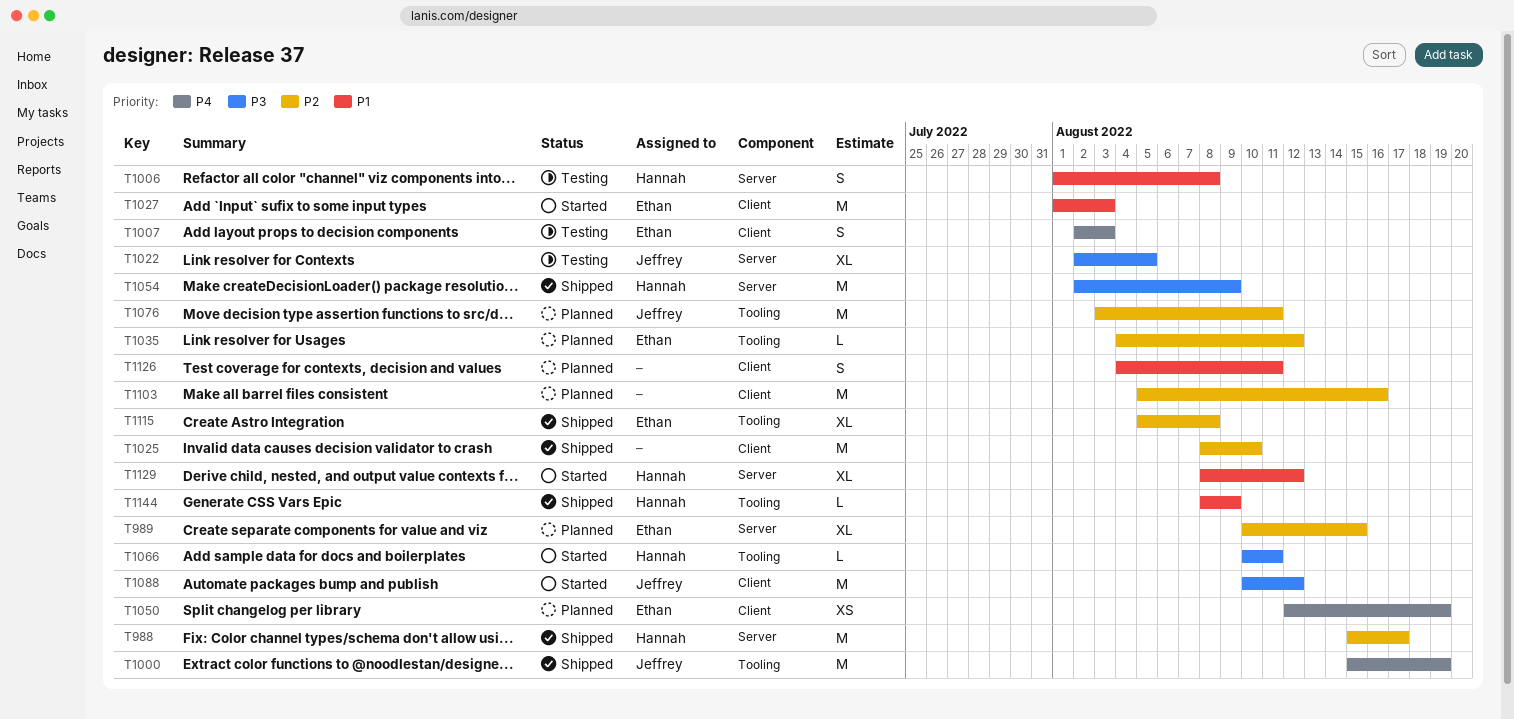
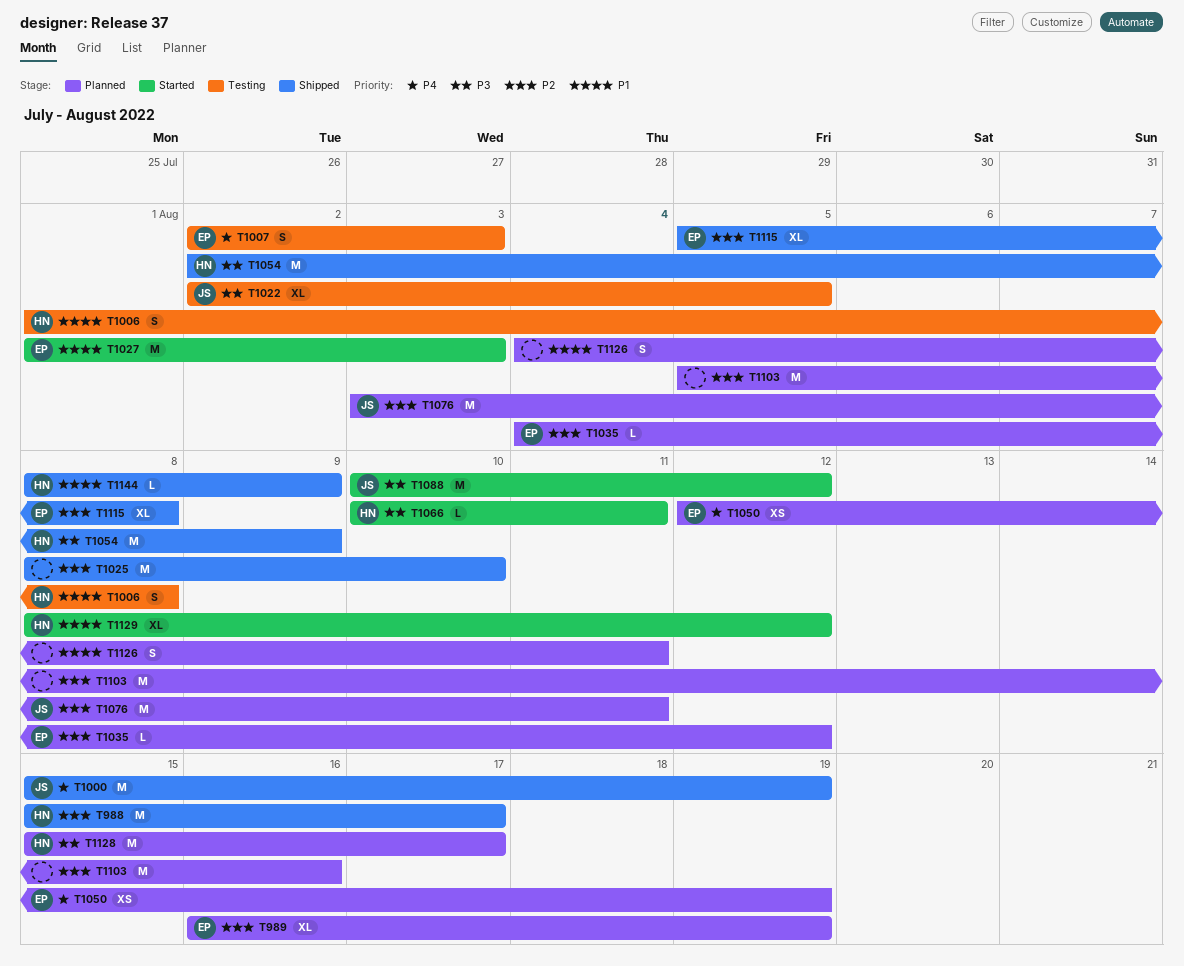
T989, start: Aug 10 -> Aug 16
T989, due: Aug 15 -> Aug 19
T1128: none -> present

